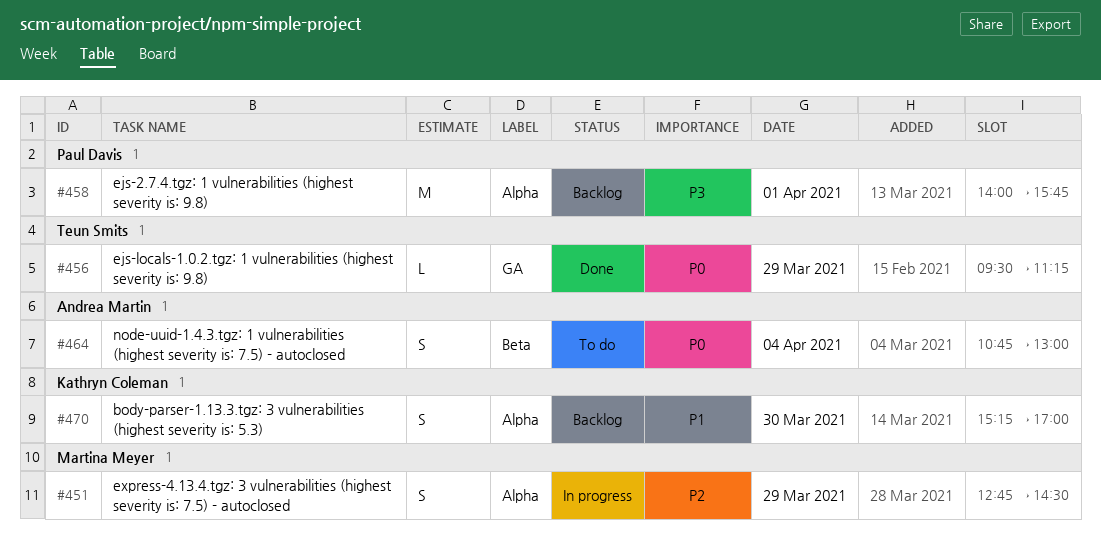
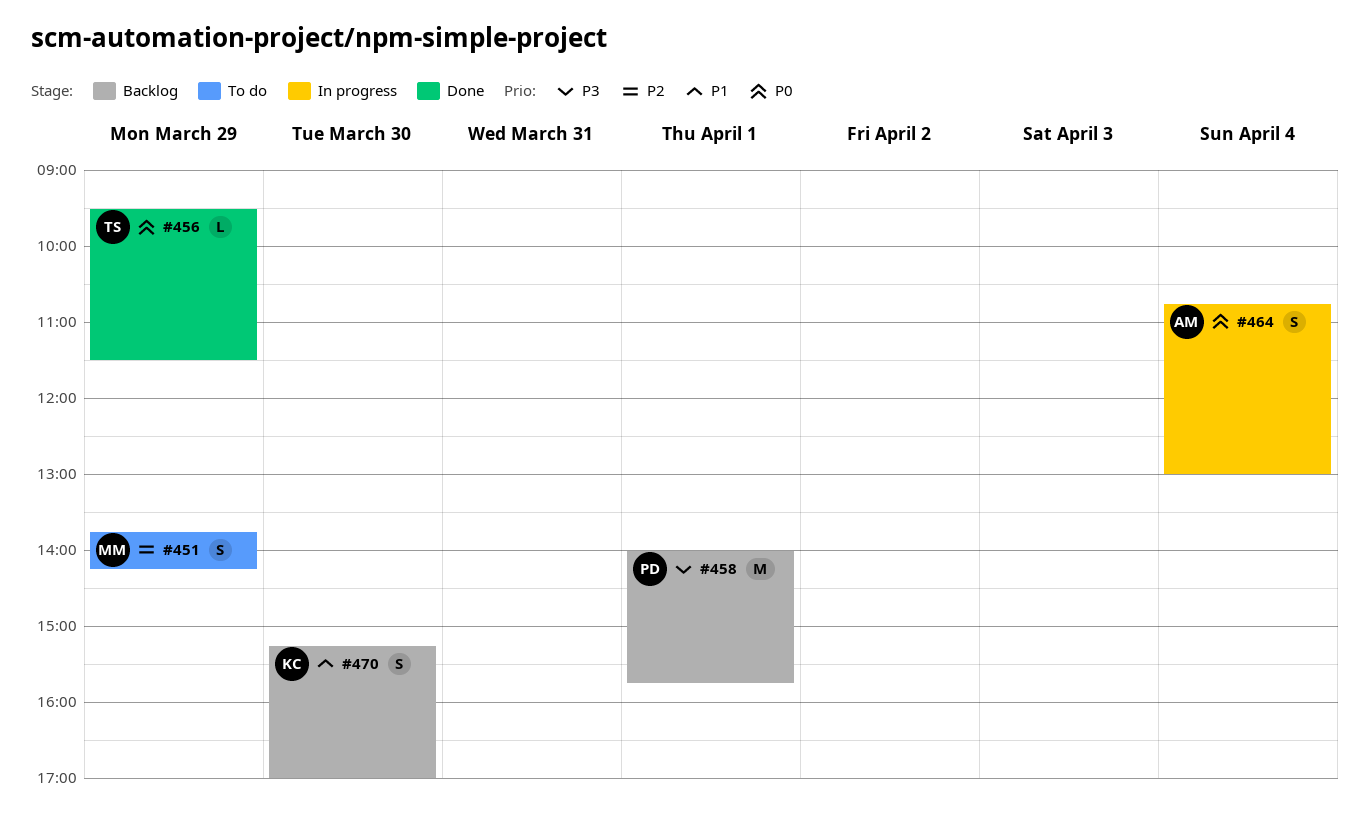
#451, status: In progress -> To do
#451, begins: 12:45 -> 13:45
#451, ends: 14:30 -> 14:15
#456, ends: 11:15 -> 11:30
#464, status: To do -> In progress

